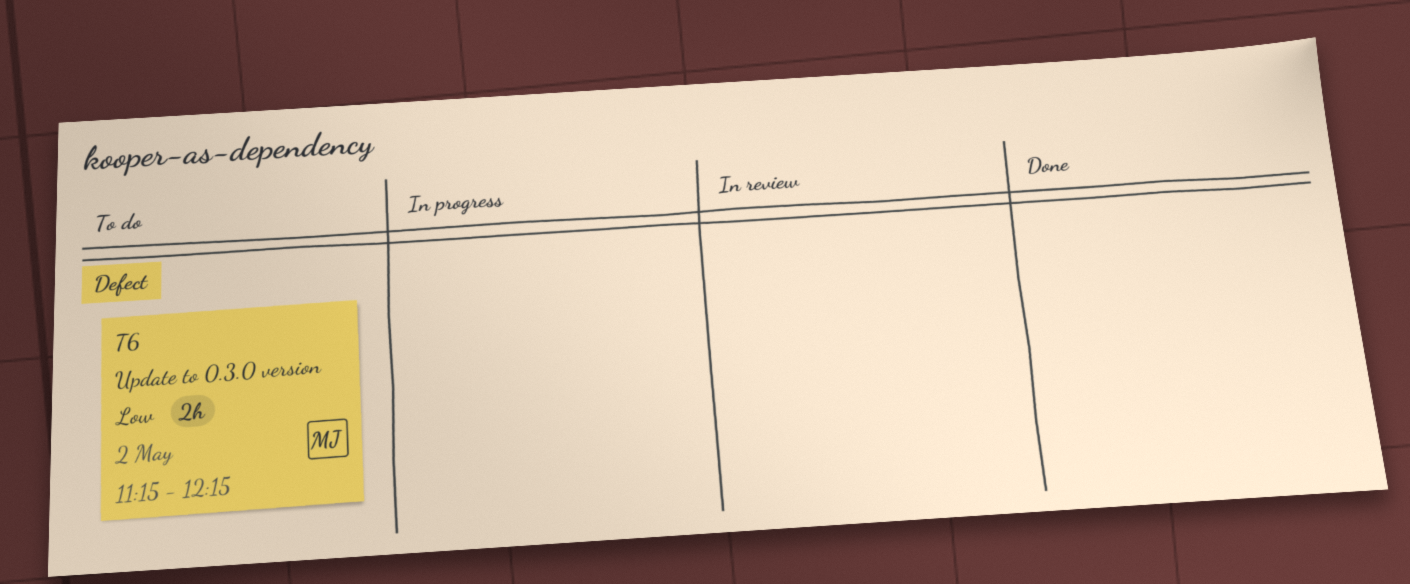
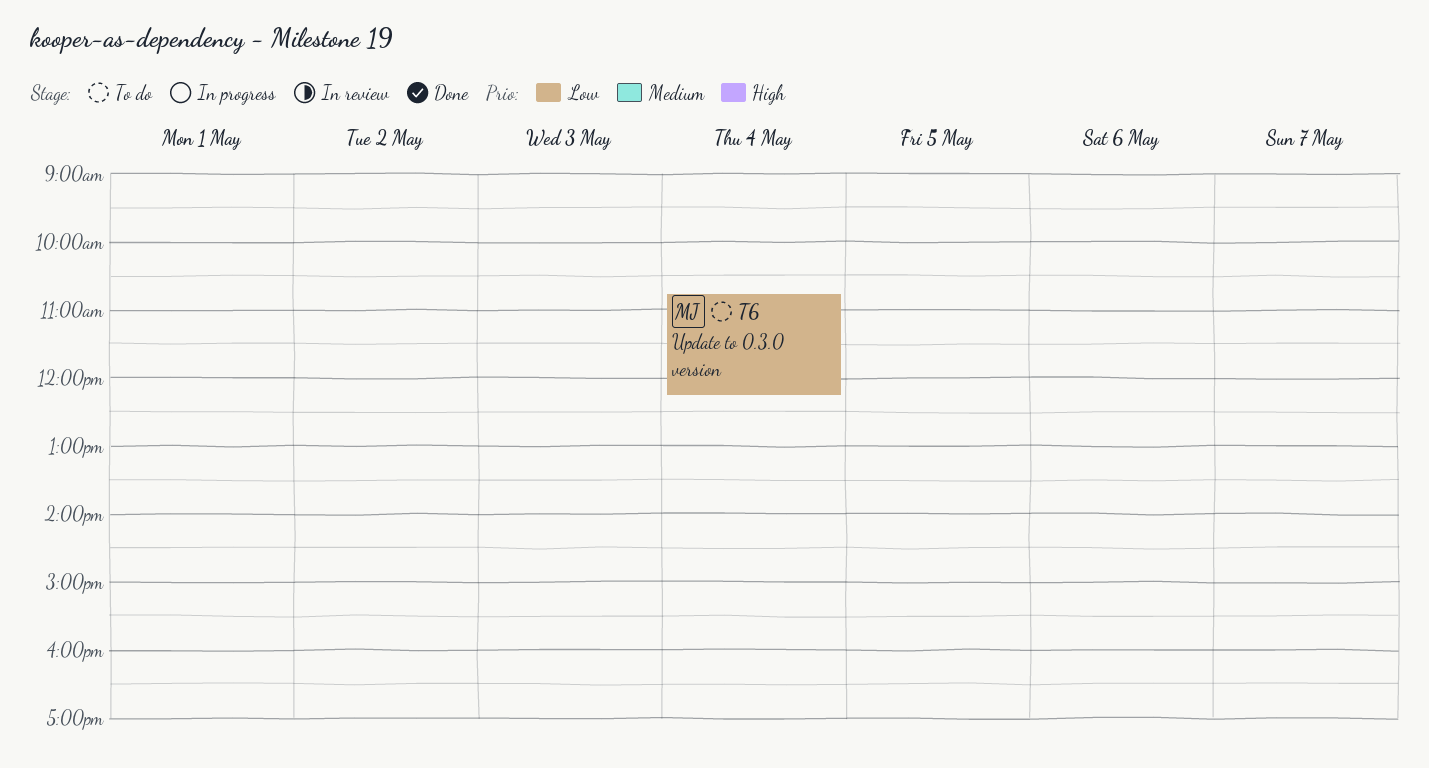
T6, day: May 2 -> May 4
T6, begins: 11:15 -> 10:45

